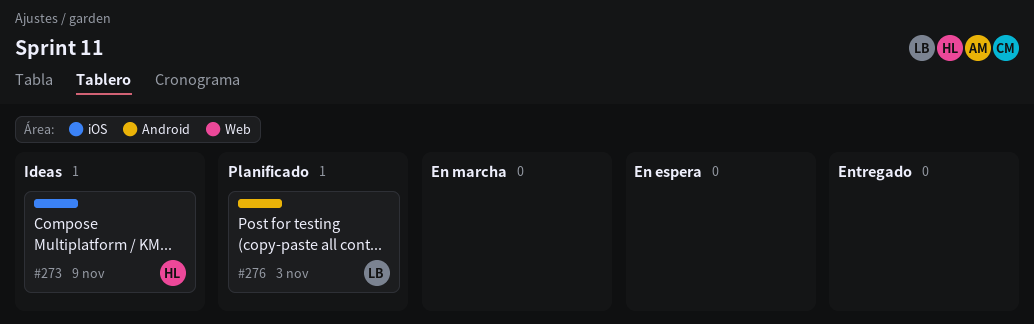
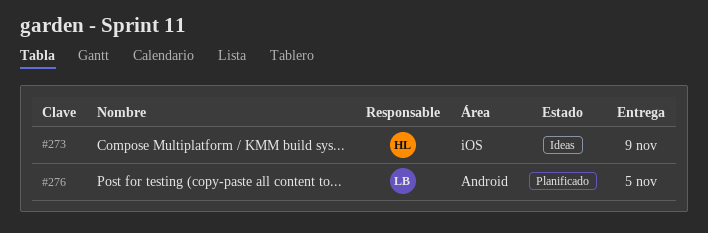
#276, due: Nov 3 -> Nov 5

